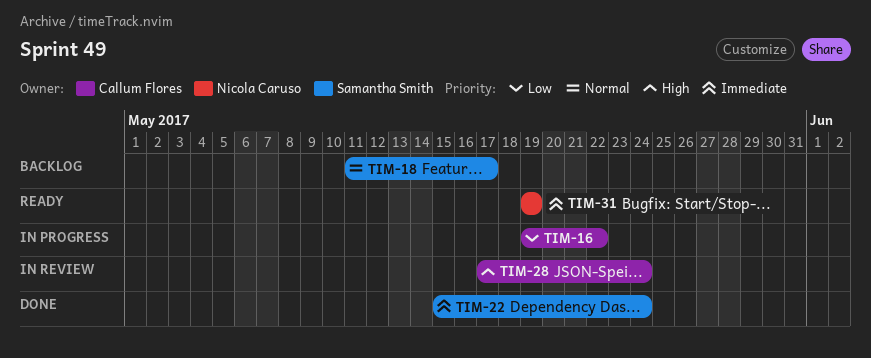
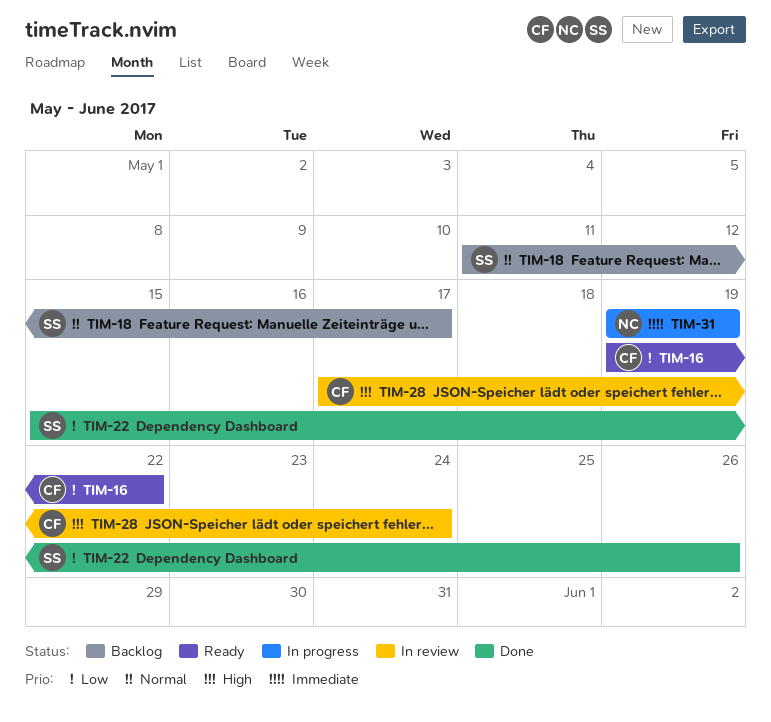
TIM-16, status: In progress -> Ready
TIM-22, priority: Immediate -> Low
TIM-22, due: May 24 -> May 26
TIM-31, status: Ready -> In progress

